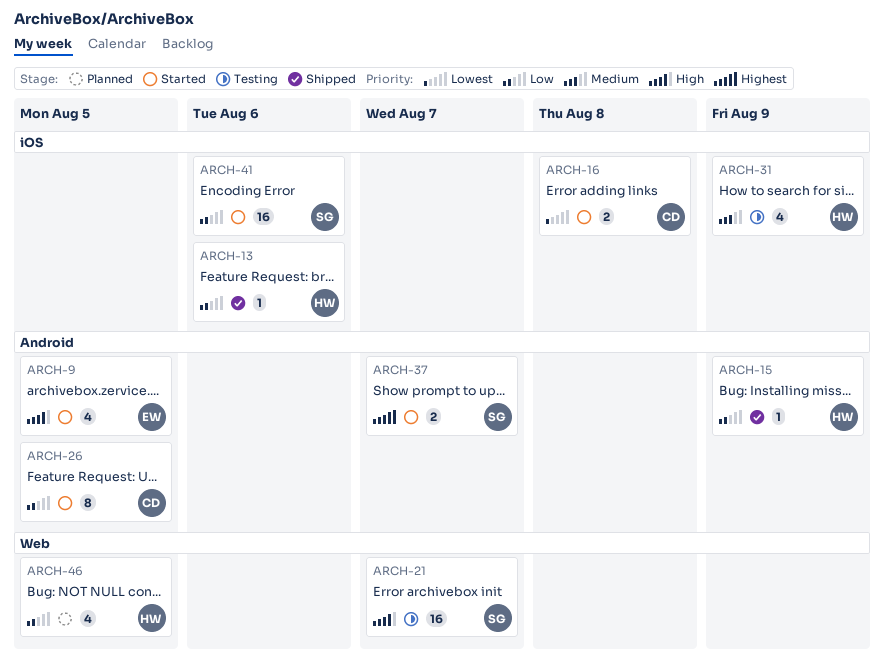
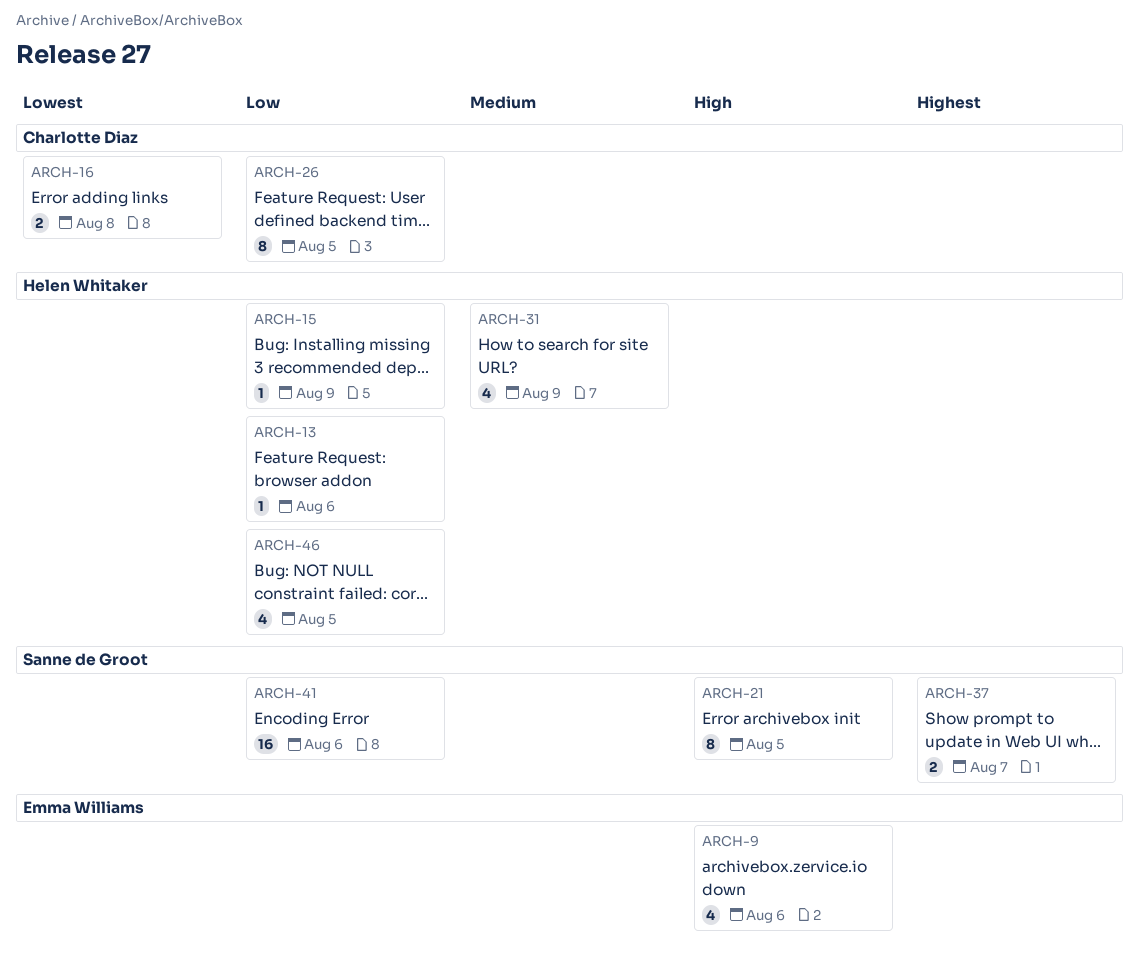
ARCH-9, due: Aug 5 -> Aug 6
ARCH-21, estimate: 16 -> 8
ARCH-21, due: Aug 7 -> Aug 5

